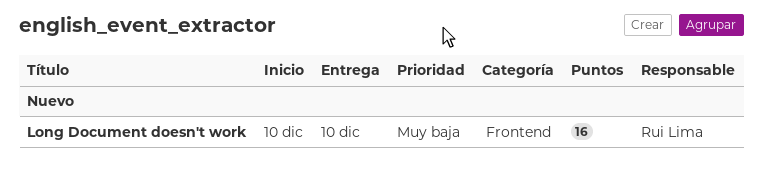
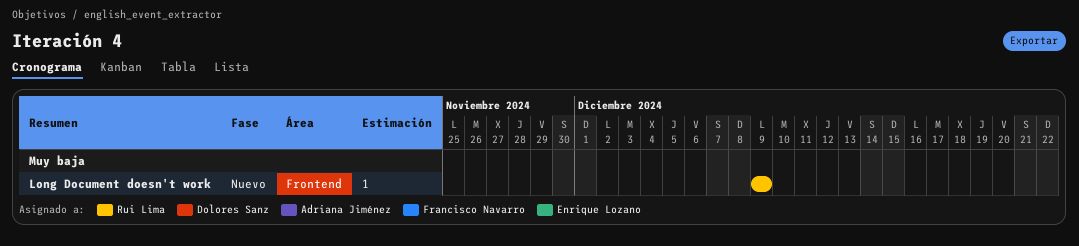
Long Document doesn't work, estimate: 16 -> 1
Long Document doesn't work, start: Dec 10 -> Dec 9
Long Document doesn't work, due: Dec 10 -> Dec 9

